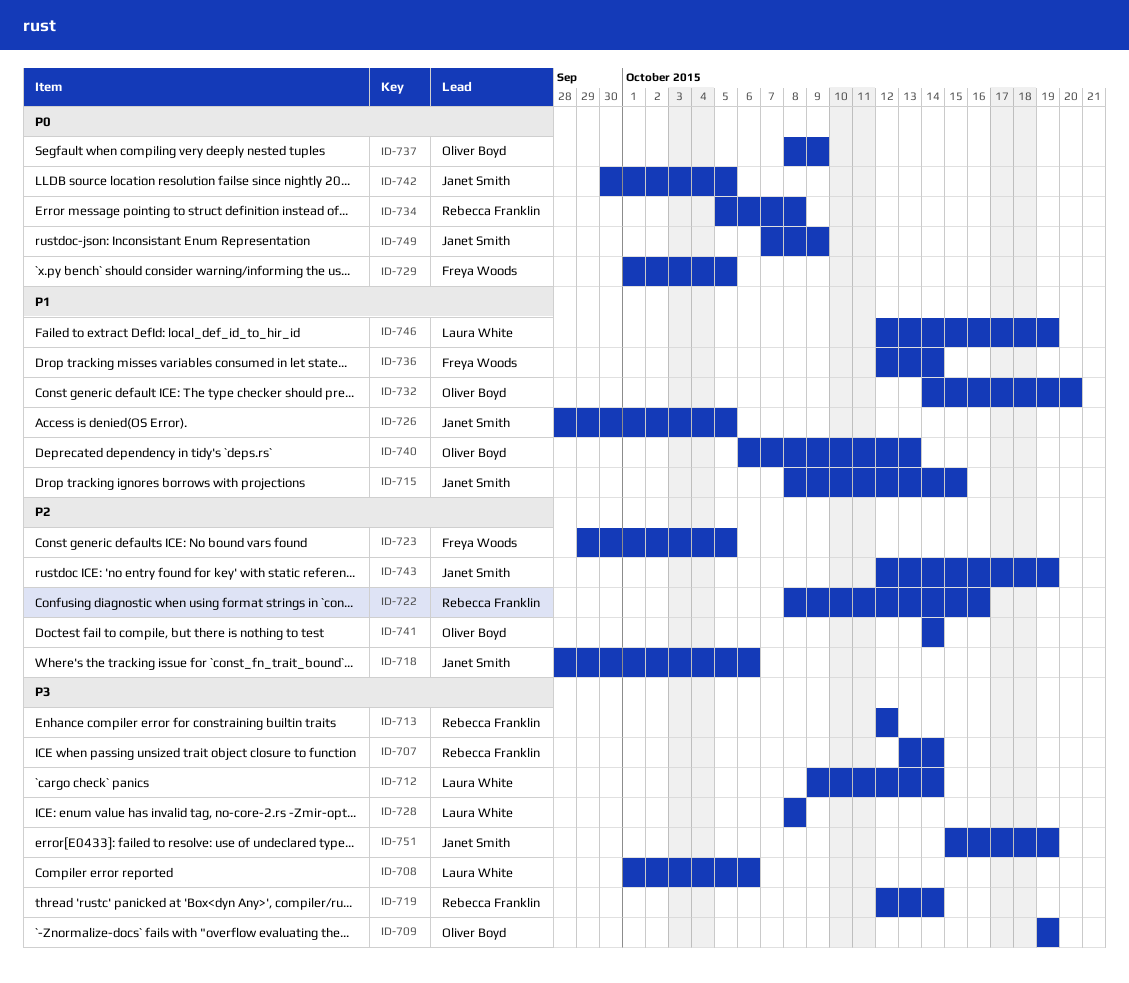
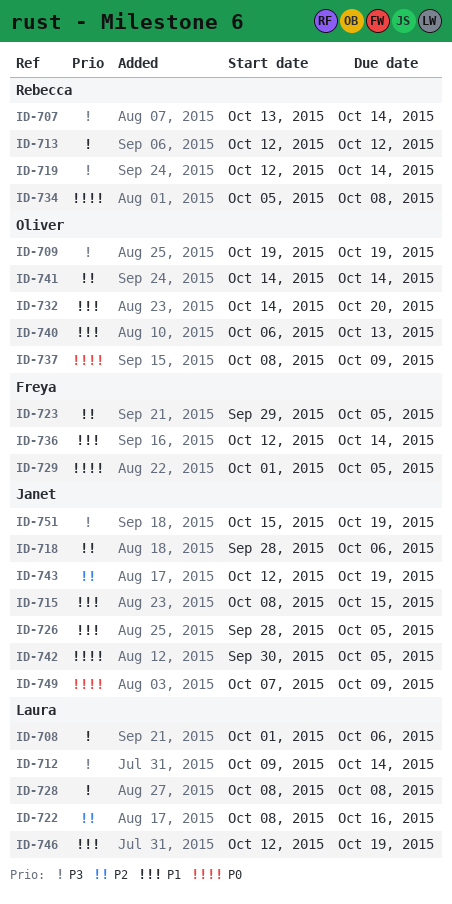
ID-722, owner: Rebecca Franklin -> Laura White

